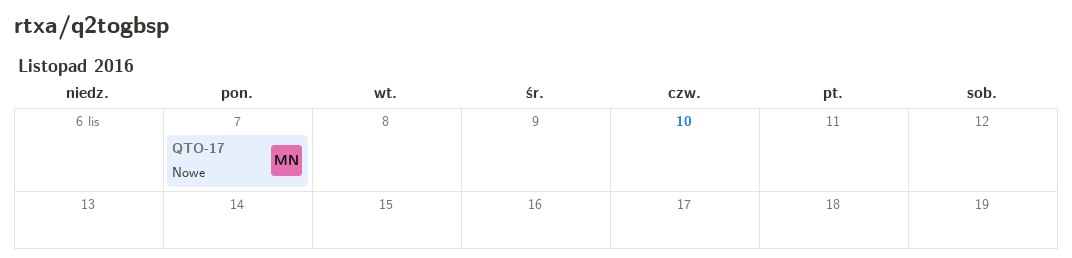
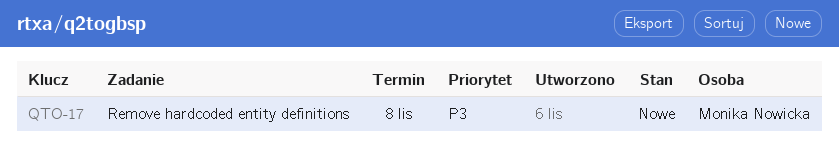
QTO-17, due: Nov 7 -> Nov 8

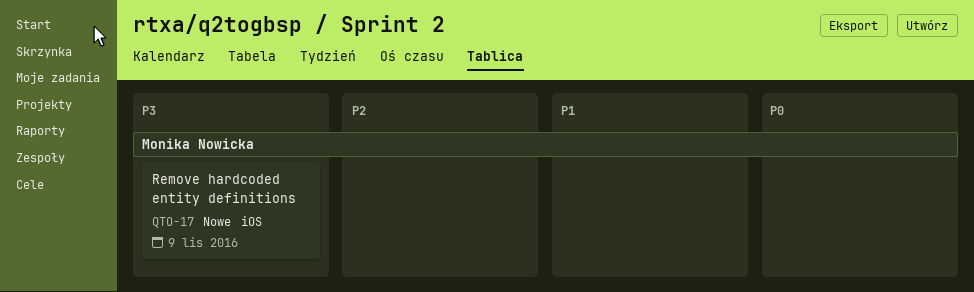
QTO-17, due: Nov 8 -> Nov 9

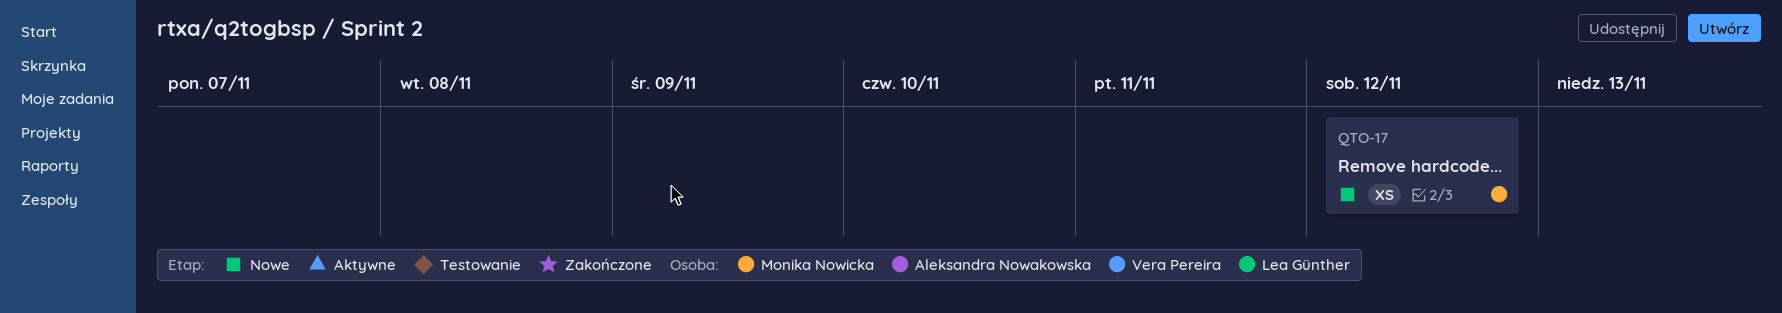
QTO-17, due: Nov 9 -> Nov 12

